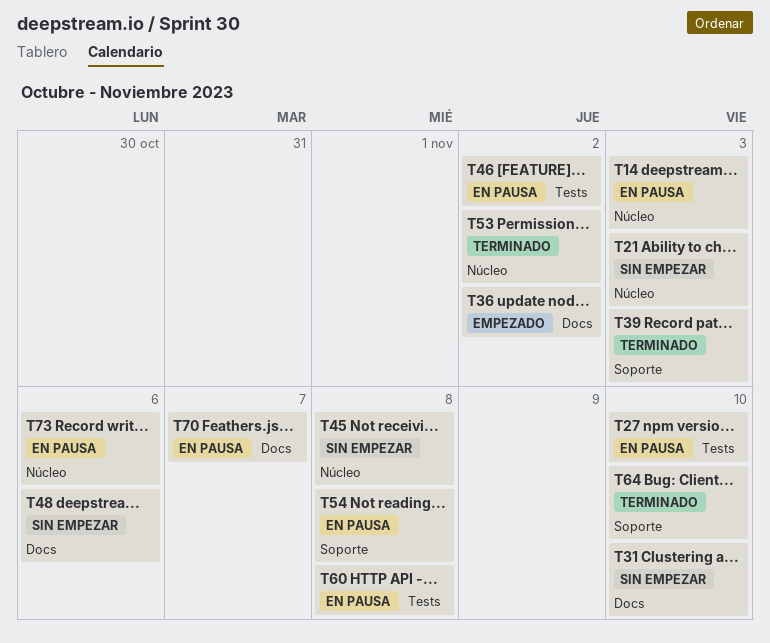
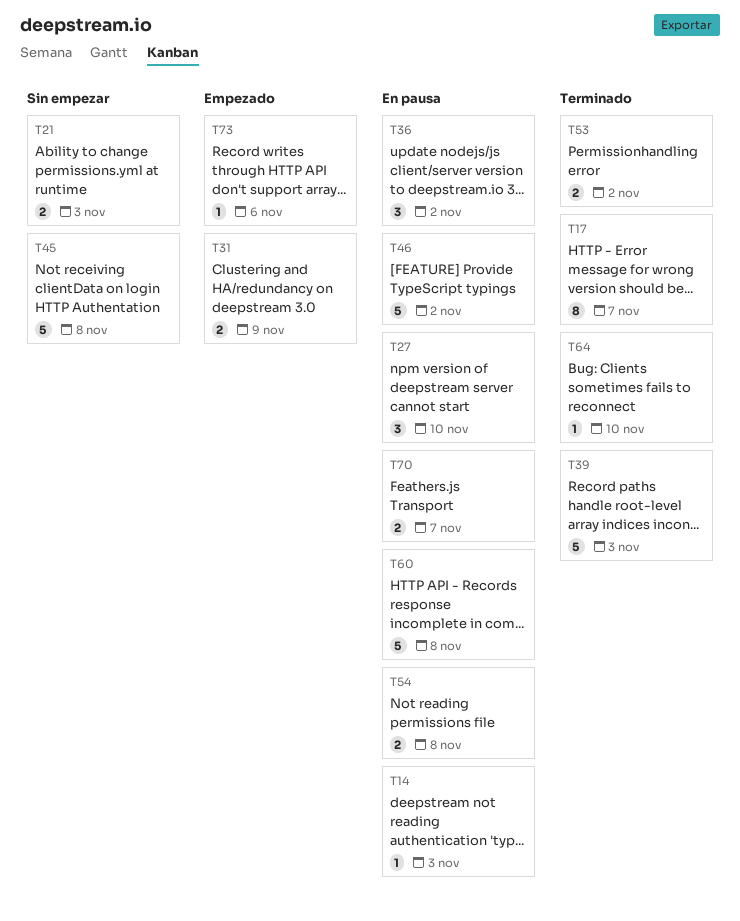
T17: none -> present
T31, status: Sin empezar -> Empezado
T31, due: Nov 10 -> Nov 9
T36, status: Empezado -> En pausa
T48: present -> none
T73, status: En pausa -> Empezado

